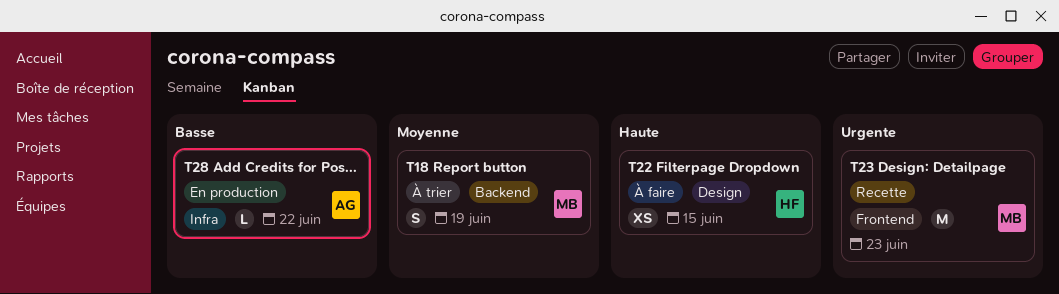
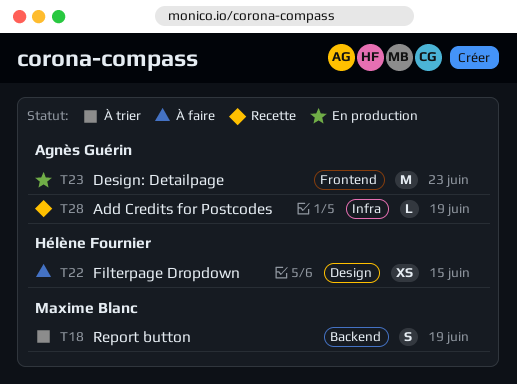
T23, status: Recette -> En production
T23, owner: Maxime Blanc -> Agnès Guérin
T28, status: En production -> Recette
T28, due: Jun 22 -> Jun 19

